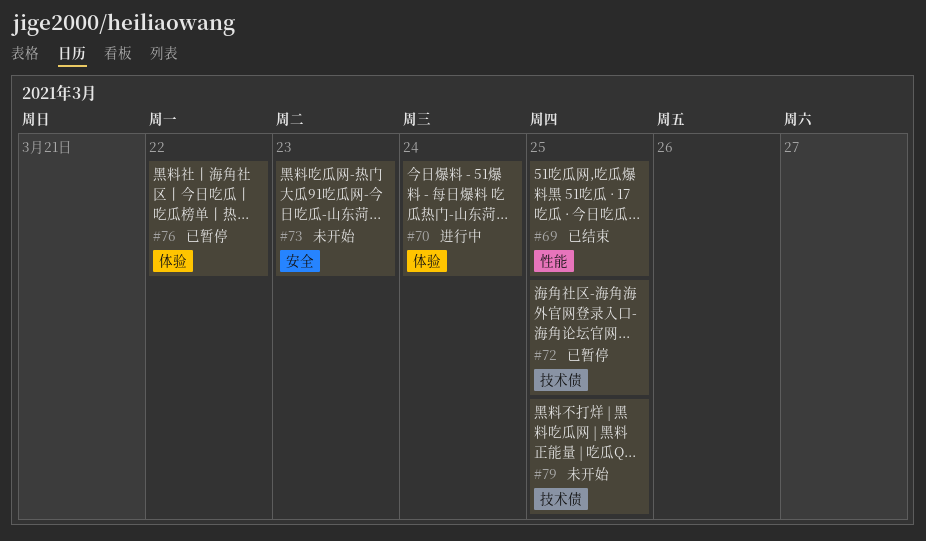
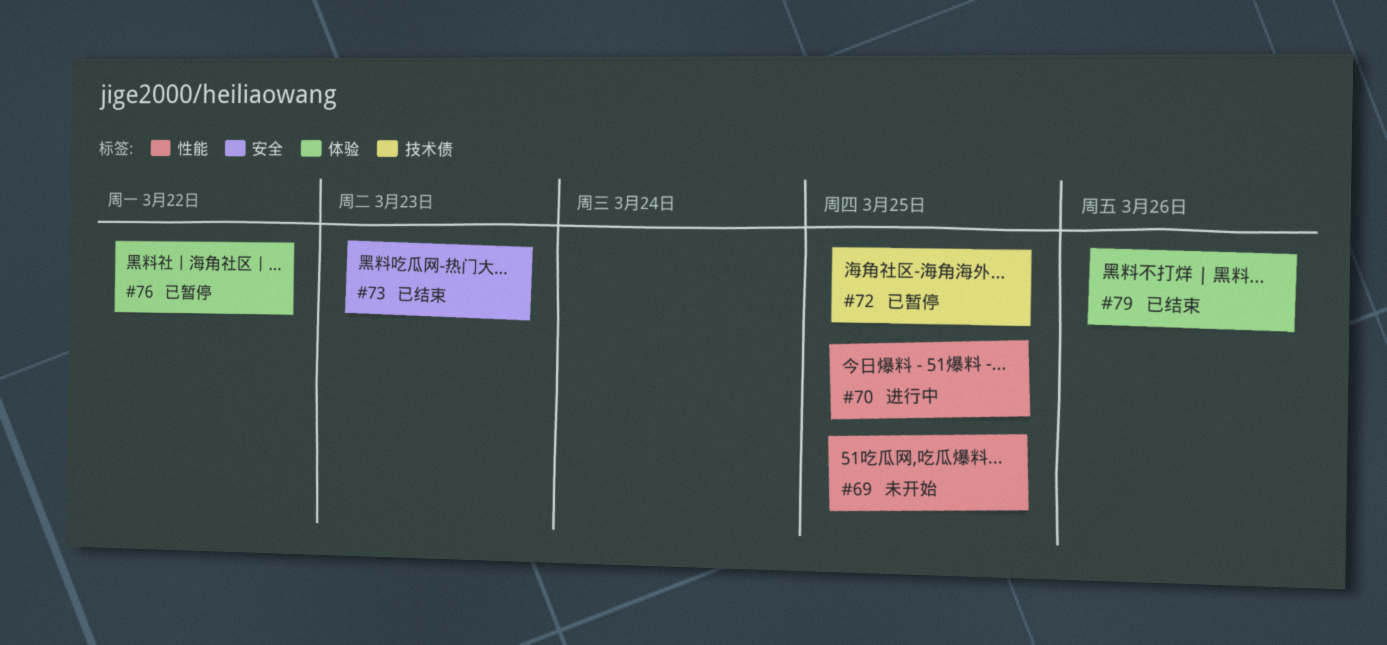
#69, status: 已结束 -> 未开始
#70, label: 体验 -> 性能
#70, due: Mar 24 -> Mar 25
#73, status: 未开始 -> 已结束
#79, status: 未开始 -> 已结束
#79, label: 技术债 -> 体验
#79, due: Mar 25 -> Mar 26

